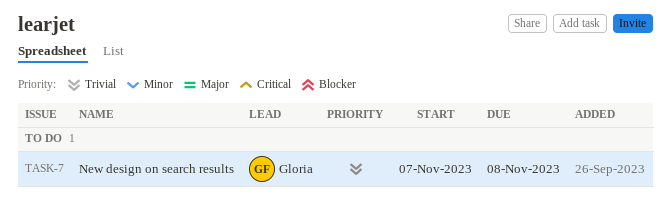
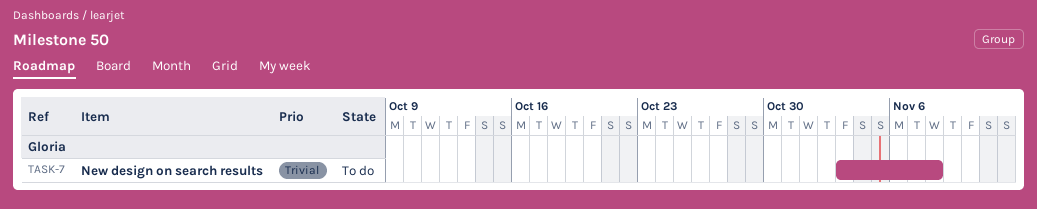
TASK-7, start: Nov 7 -> Nov 3

